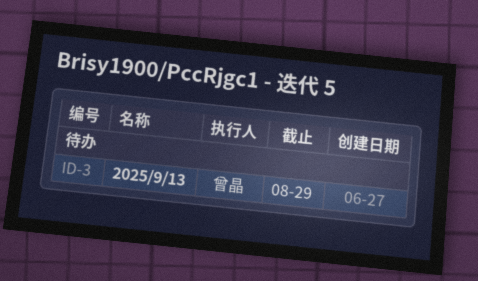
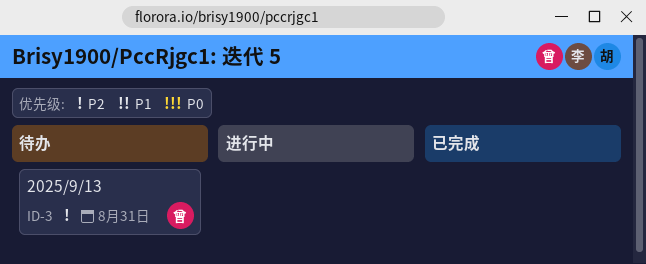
ID-3, due: Aug 29 -> Aug 31

